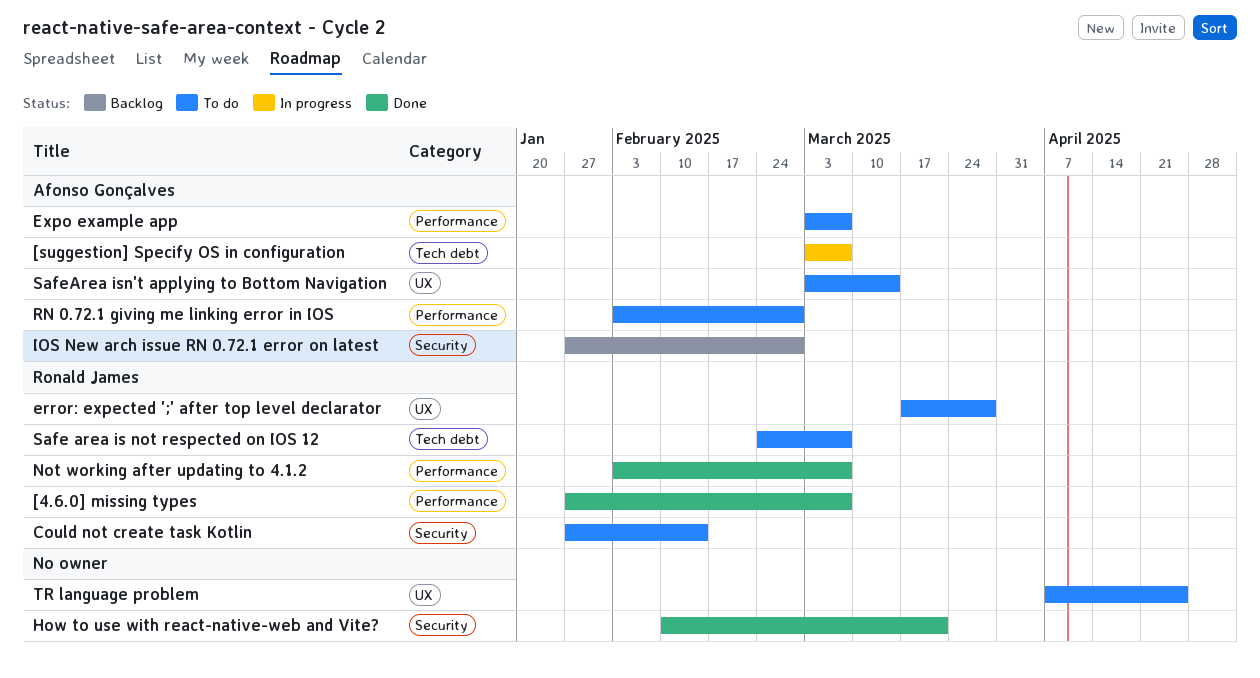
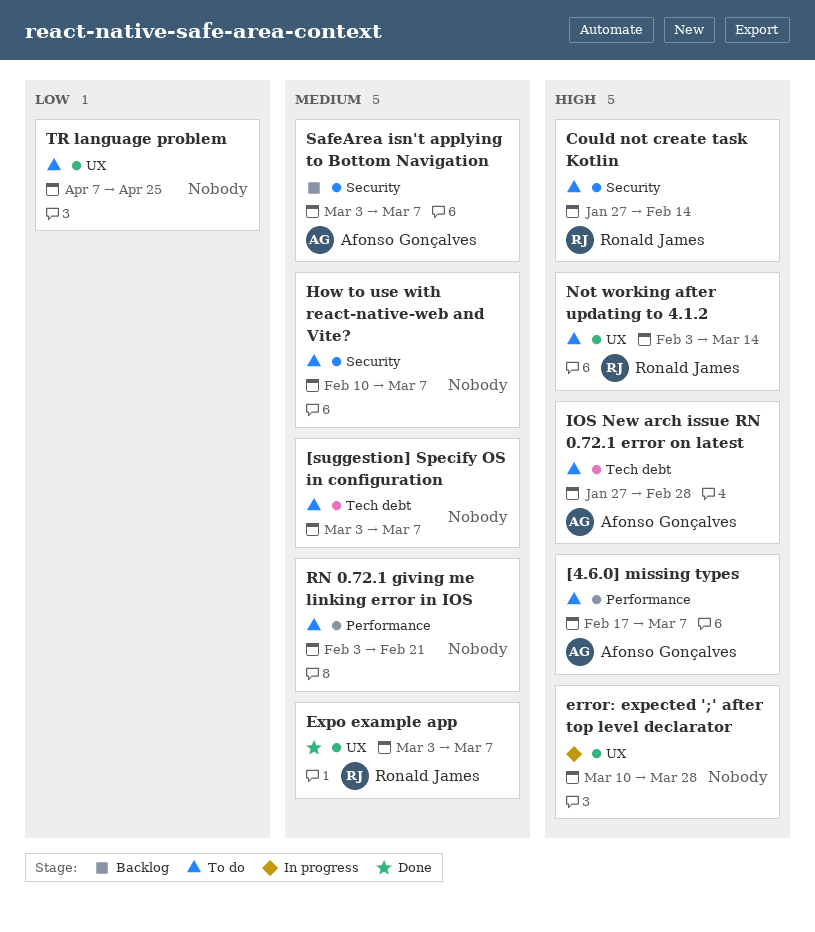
[4.6.0] missing types, status: Done -> To do
[4.6.0] missing types, owner: Ronald James -> Afonso Gonçalves
[4.6.0] missing types, start: Jan 27 -> Feb 17
[suggestion] Specify OS in configuration, status: In progress -> To do
[suggestion] Specify OS in configuration, owner: Afonso Gonçalves -> none
error: expected ';' after top level declarator, status: To do -> In progress
error: expected ';' after top level declarator, owner: Ronald James -> none
error: expected ';' after top level declarator, start: Mar 17 -> Mar 10
Expo example app, status: To do -> Done
Expo example app, owner: Afonso Gonçalves -> Ronald James
Expo example app, label: Performance -> UX
How to use with react-native-web and Vite?, status: Done -> To do
How to use with react-native-web and Vite?, due: Mar 21 -> Mar 7
IOS New arch issue RN 0.72.1 error on latest, status: Backlog -> To do
IOS New arch issue RN 0.72.1 error on latest, label: Security -> Tech debt
Not working after updating to 4.1.2, status: Done -> To do
Not working after updating to 4.1.2, label: Performance -> UX
Not working after updating to 4.1.2, due: Mar 7 -> Mar 14
RN 0.72.1 giving me linking error in IOS, owner: Afonso Gonçalves -> none
RN 0.72.1 giving me linking error in IOS, due: Feb 28 -> Feb 21
Safe area is not respected on IOS 12: present -> none
SafeArea isn't applying to Bottom Navigation, status: To do -> Backlog
SafeArea isn't applying to Bottom Navigation, label: UX -> Security
SafeArea isn't applying to Bottom Navigation, due: Mar 14 -> Mar 7

